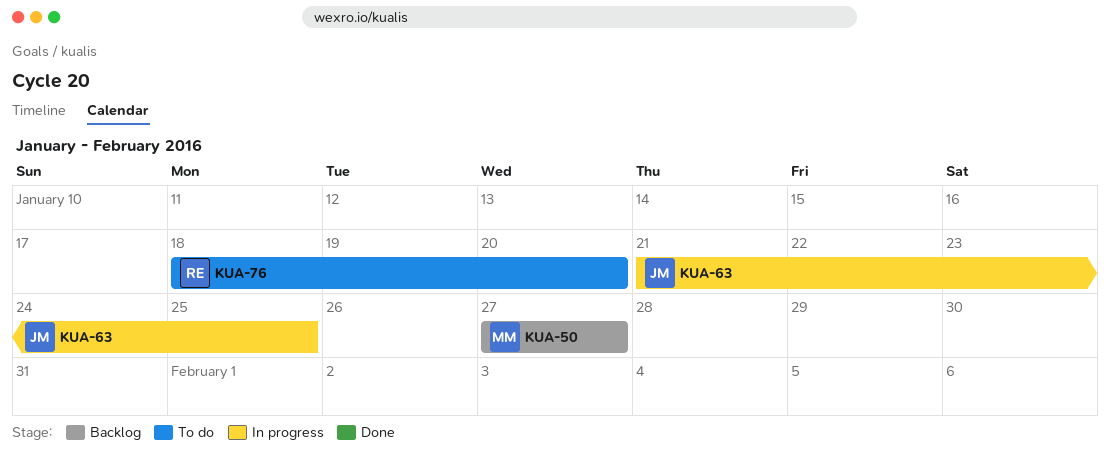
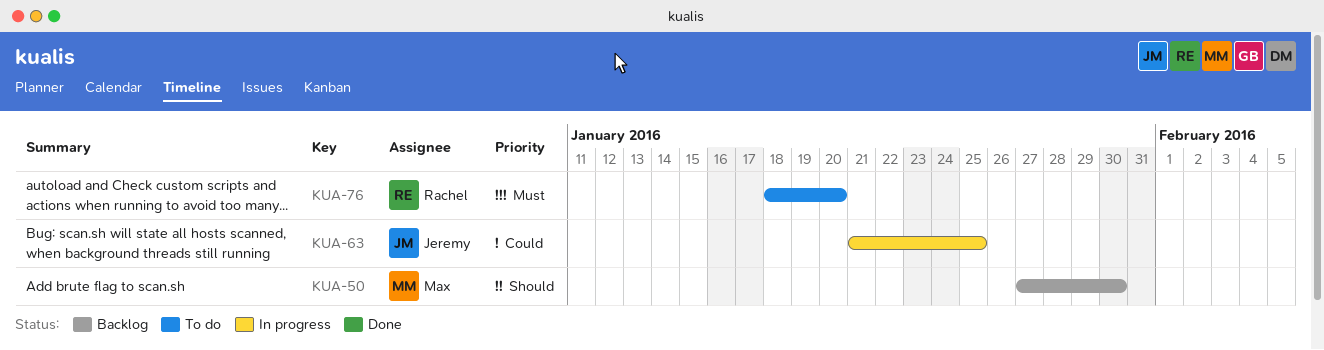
KUA-50, due: Jan 27 -> Jan 30

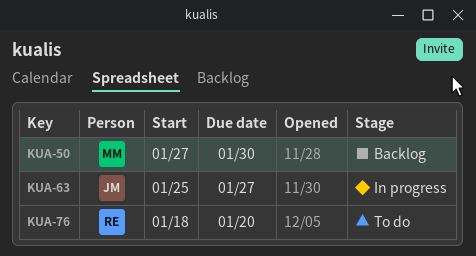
KUA-63, start: Jan 21 -> Jan 25
KUA-63, due: Jan 25 -> Jan 27

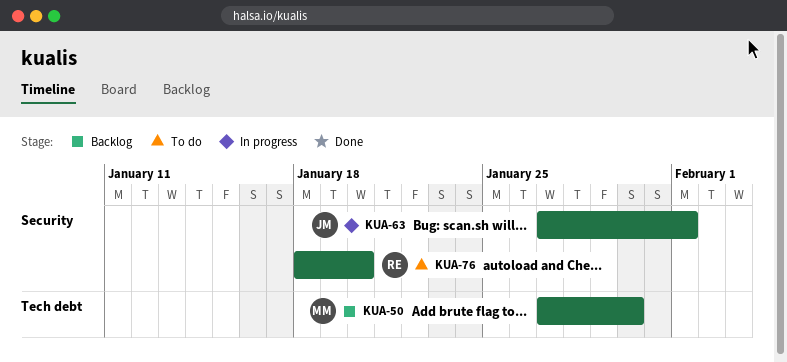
KUA-63, start: Jan 25 -> Jan 27
KUA-63, due: Jan 27 -> Feb 1

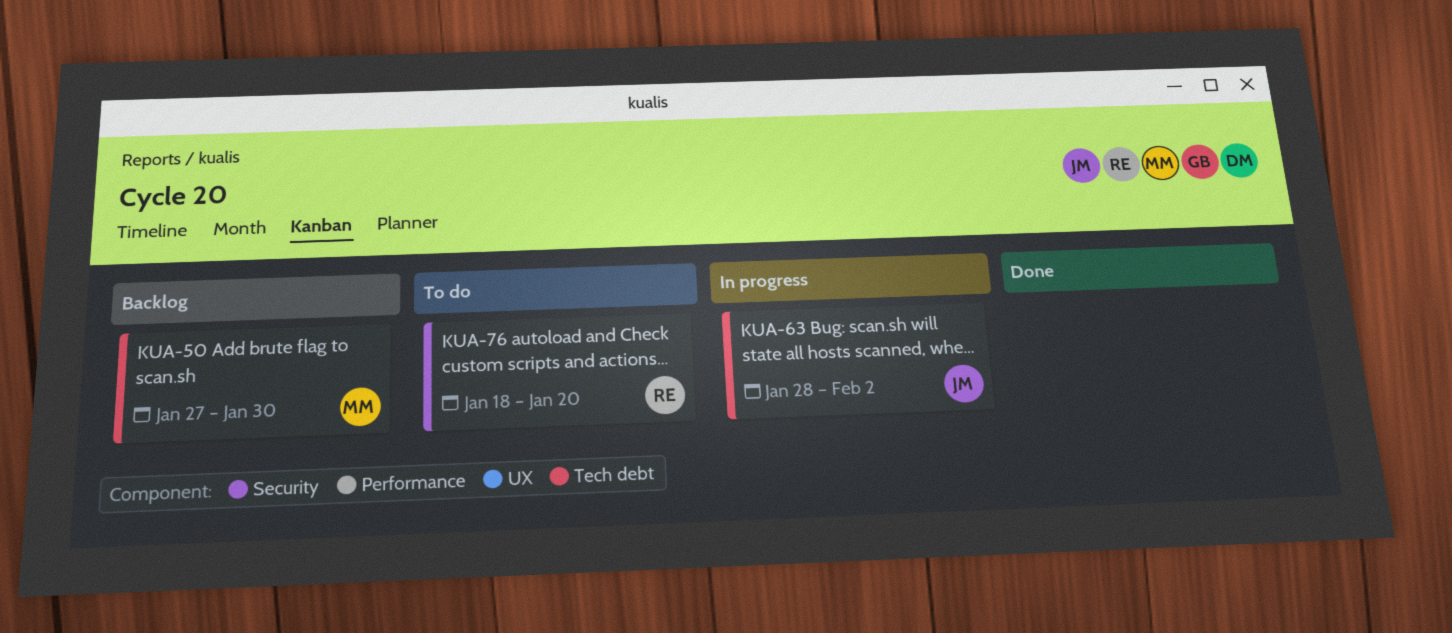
KUA-63, label: Security -> Tech debt
KUA-63, start: Jan 27 -> Jan 28
KUA-63, due: Feb 1 -> Feb 2

